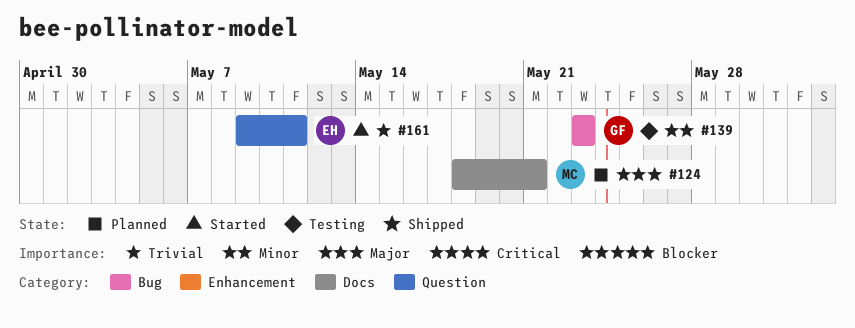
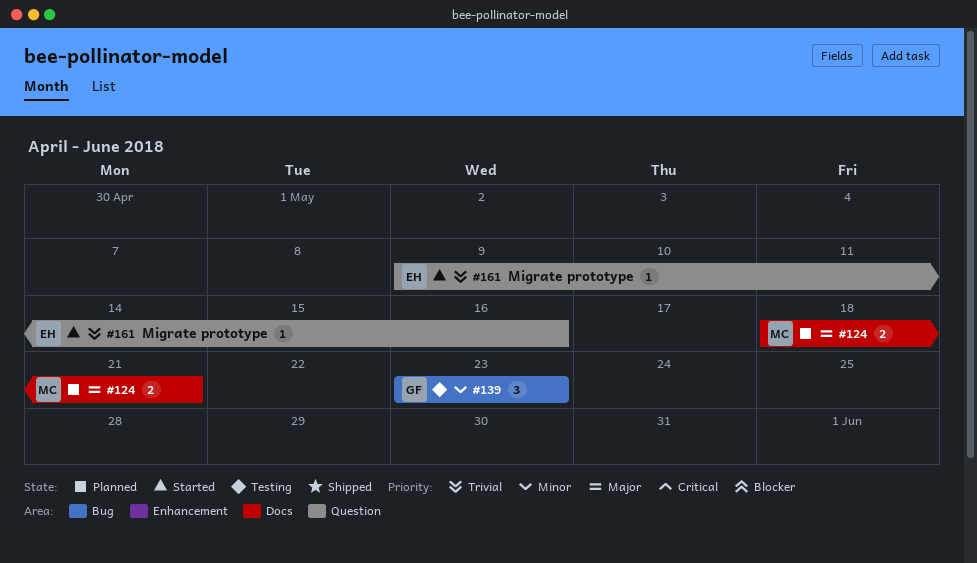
#161, due: May 11 -> May 16

